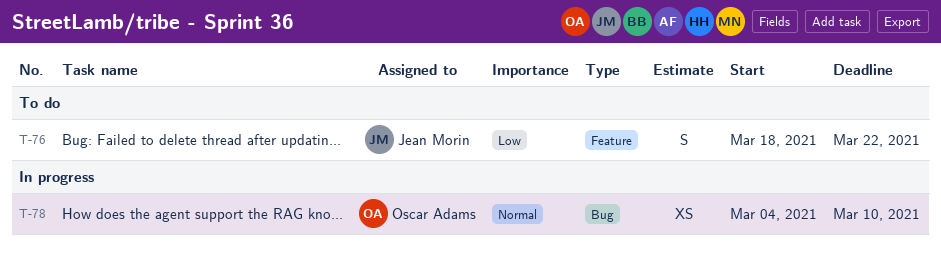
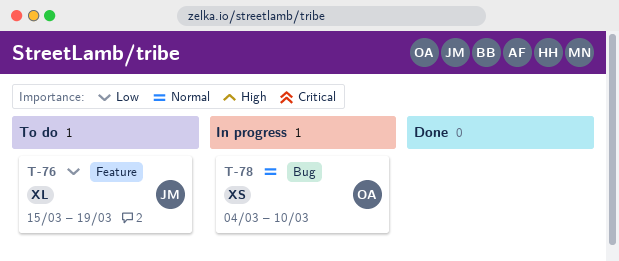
T-76, estimate: S -> XL
T-76, start: Mar 18 -> Mar 15
T-76, due: Mar 22 -> Mar 19

